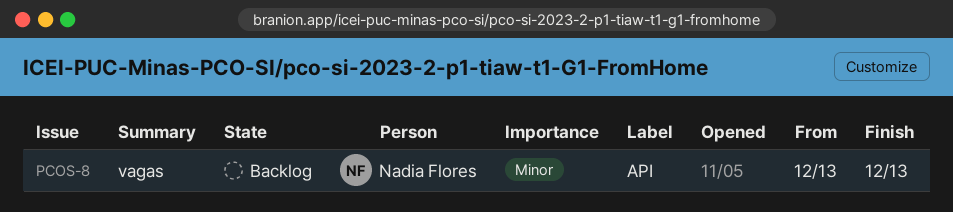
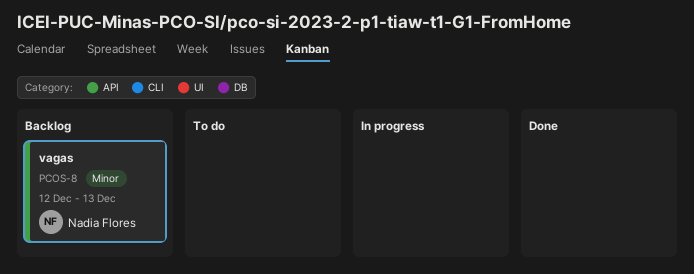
PCOS-8, start: Dec 13 -> Dec 12

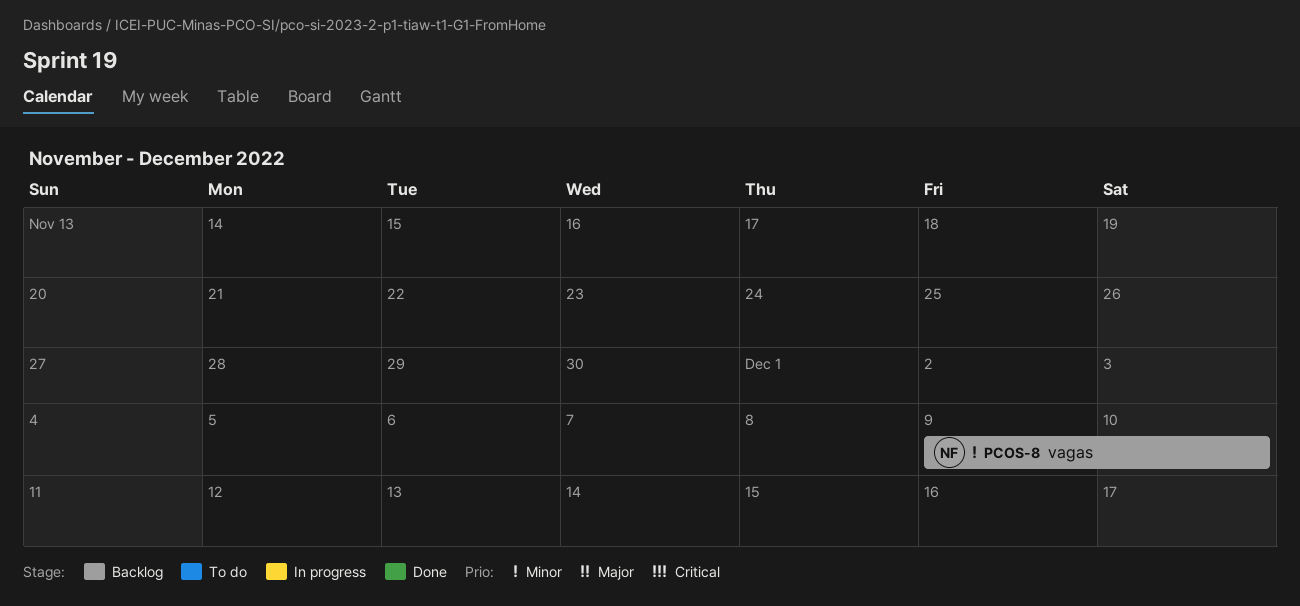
PCOS-8, start: Dec 12 -> Dec 9
PCOS-8, due: Dec 13 -> Dec 10

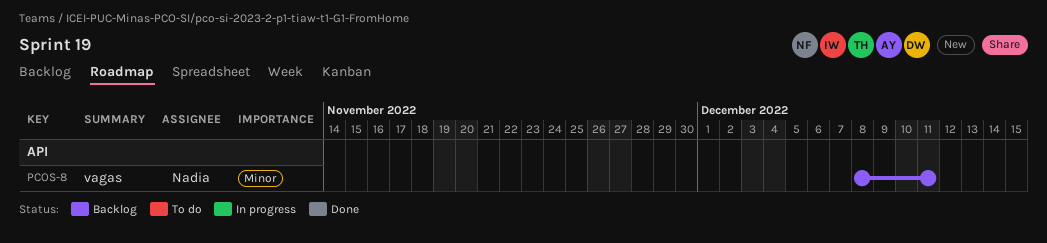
PCOS-8, start: Dec 9 -> Dec 8
PCOS-8, due: Dec 10 -> Dec 11

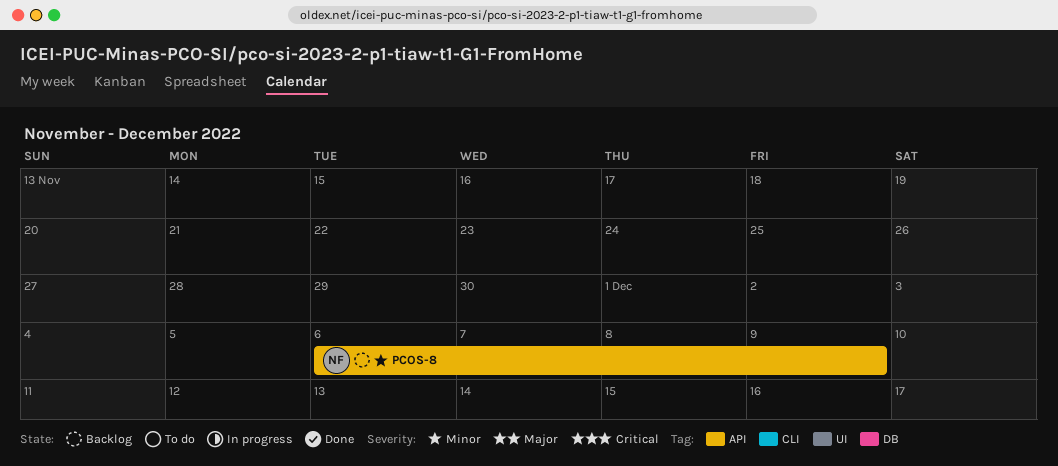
PCOS-8, start: Dec 8 -> Dec 6
PCOS-8, due: Dec 11 -> Dec 9

